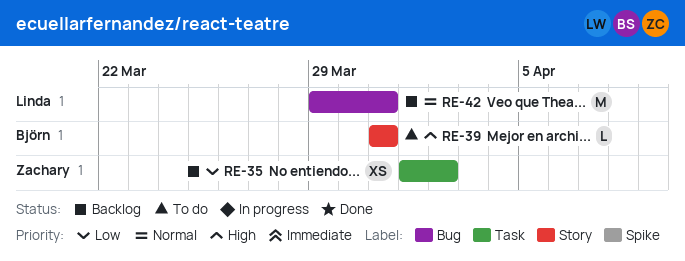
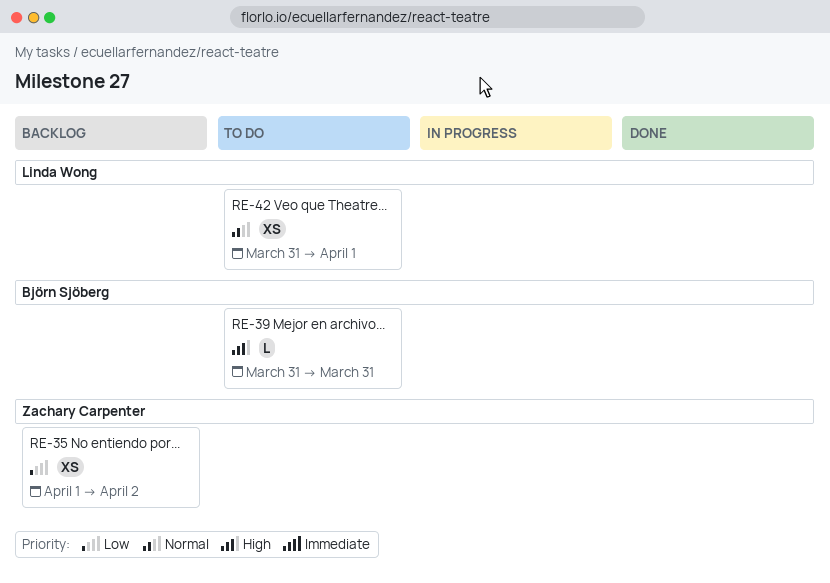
RE-42, status: Backlog -> To do
RE-42, estimate: M -> XS
RE-42, start: Mar 29 -> Mar 31
RE-42, due: Mar 31 -> Apr 1

